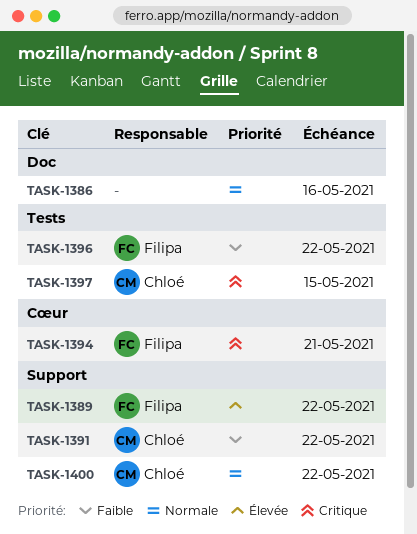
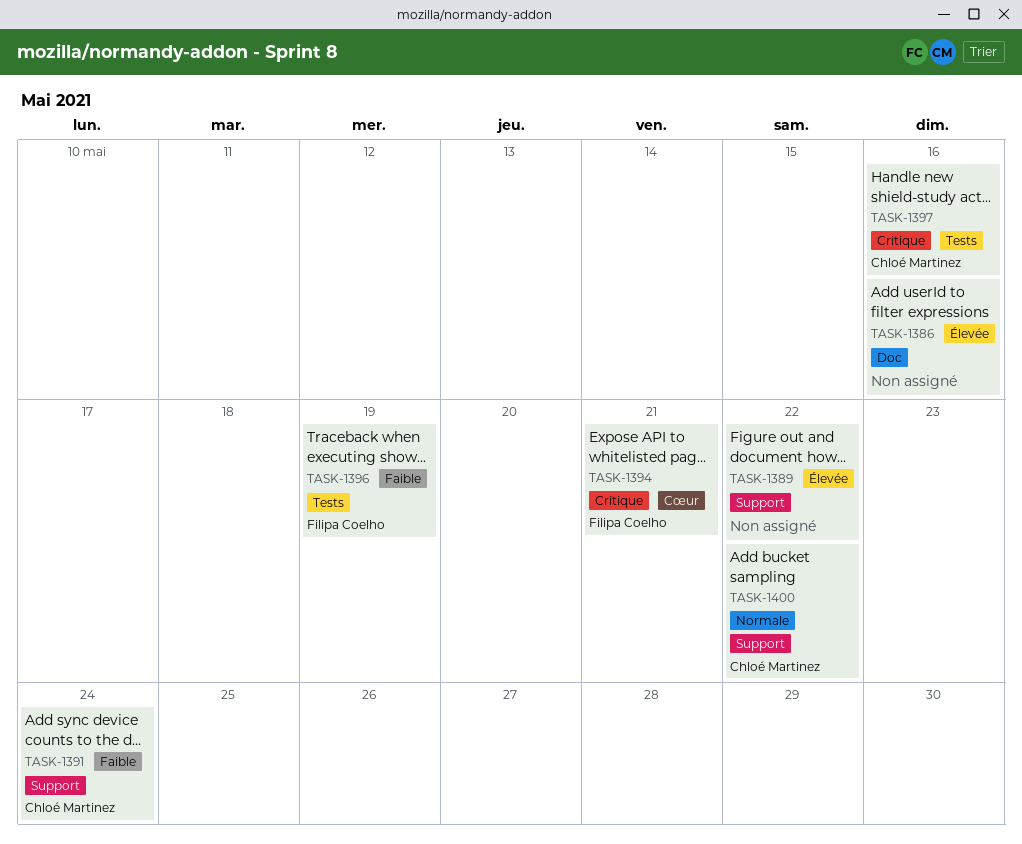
TASK-1386, priority: Normale -> Élevée
TASK-1389, owner: Filipa Coelho -> none
TASK-1391, due: May 22 -> May 24
TASK-1396, due: May 22 -> May 19
TASK-1397, due: May 15 -> May 16

